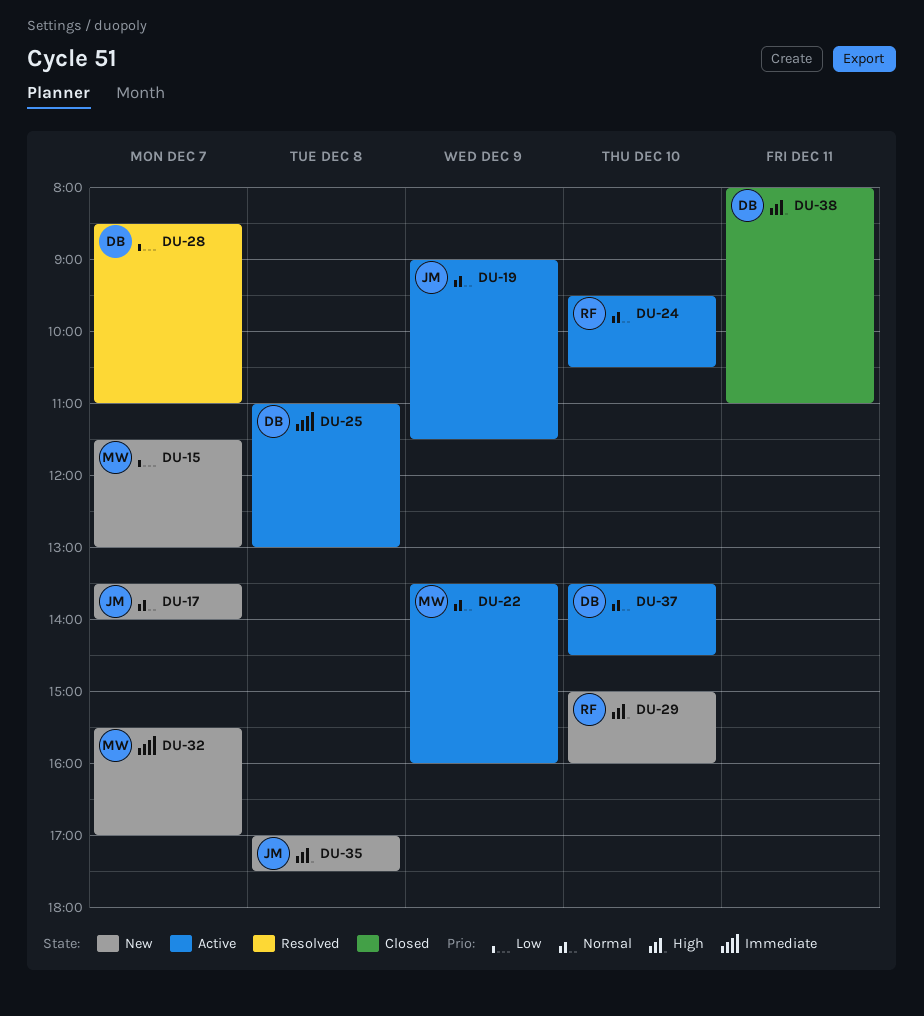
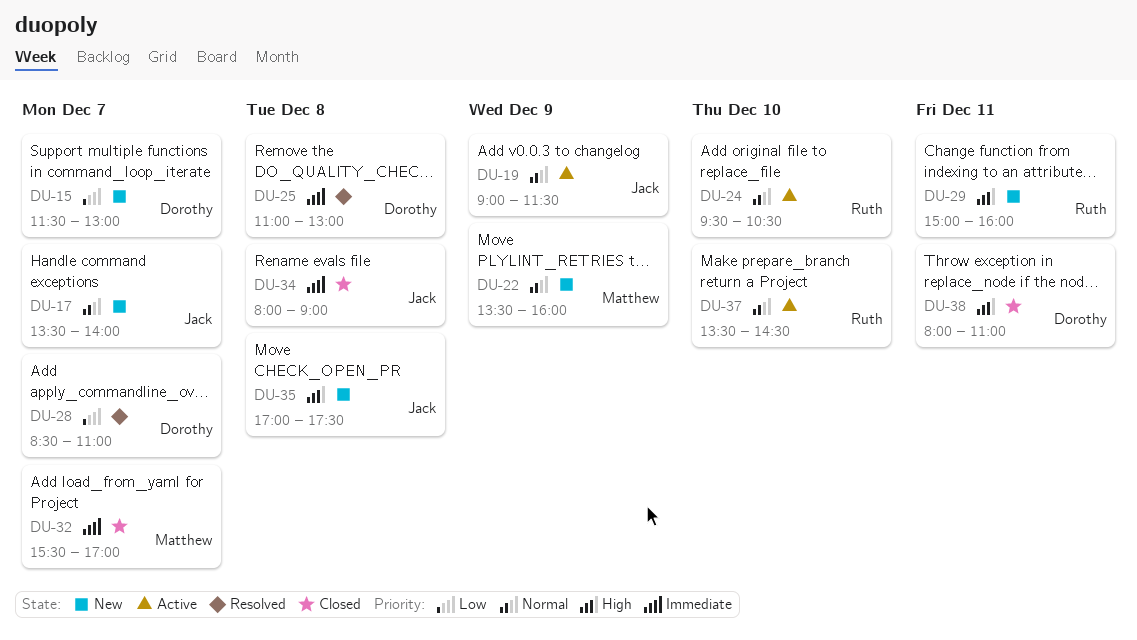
DU-15, owner: Matthew -> Dorothy
DU-22, status: Active -> New
DU-25, status: Active -> Resolved
DU-29, day: Dec 10 -> Dec 11
DU-32, status: New -> Closed
DU-34: none -> present
DU-37, owner: Dorothy -> Ruth

